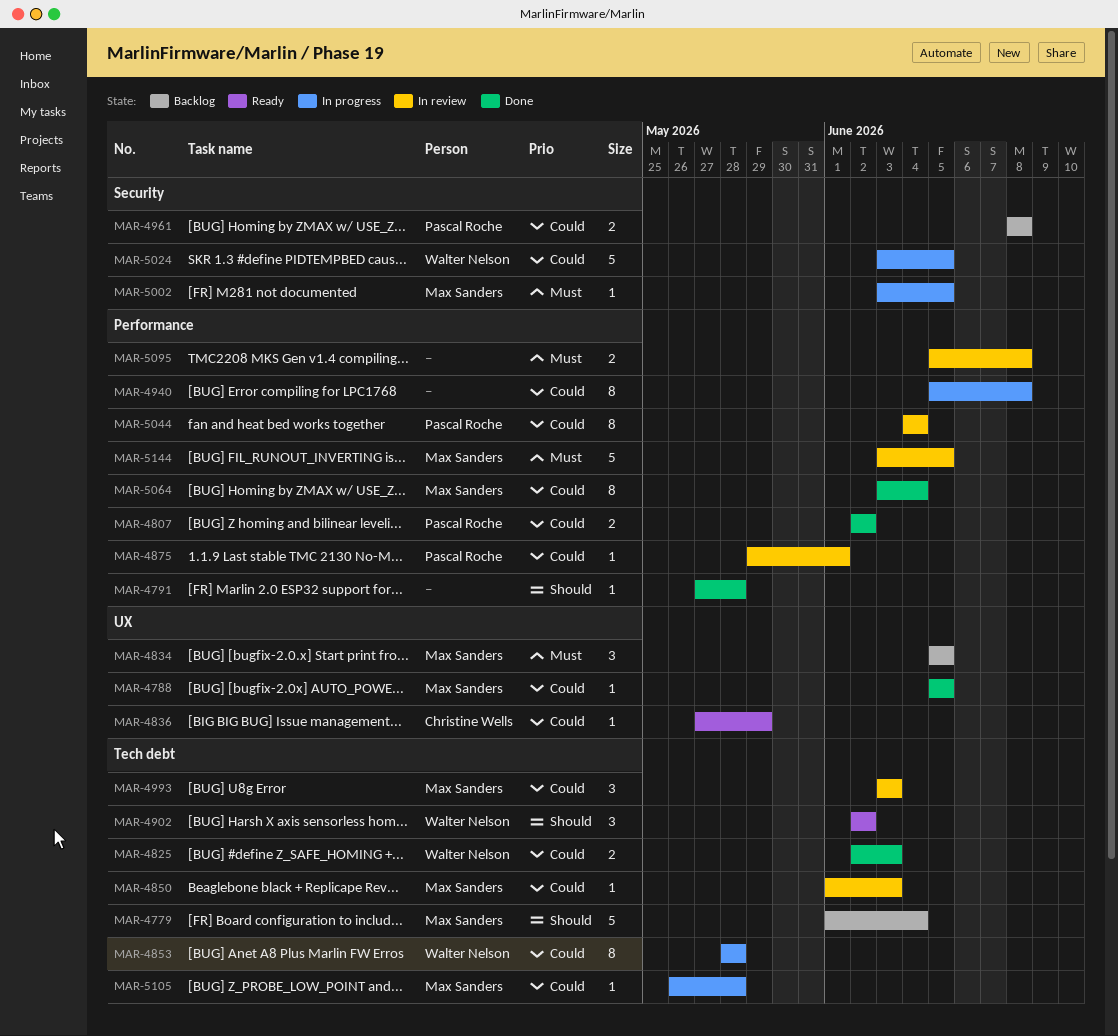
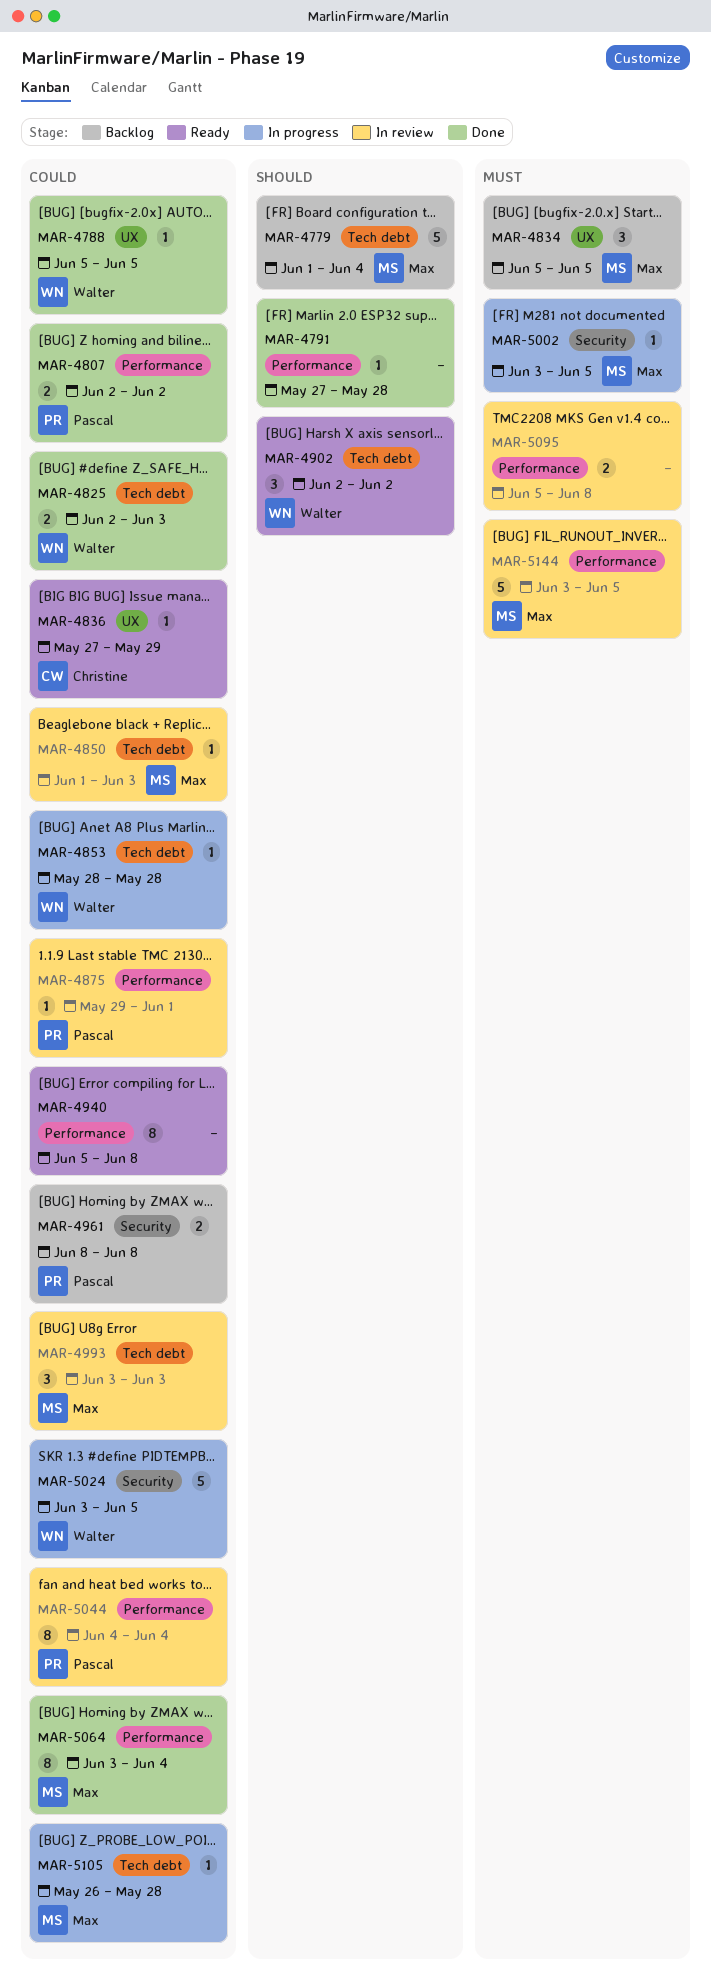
MAR-4788, owner: Max Sanders -> Walter Nelson
MAR-4853, estimate: 8 -> 1
MAR-4940, status: In progress -> Ready

